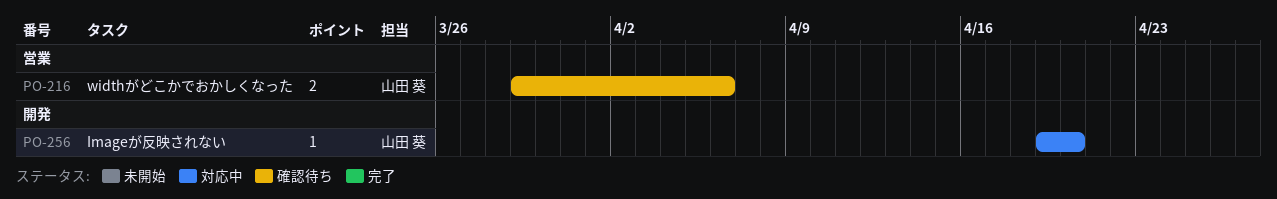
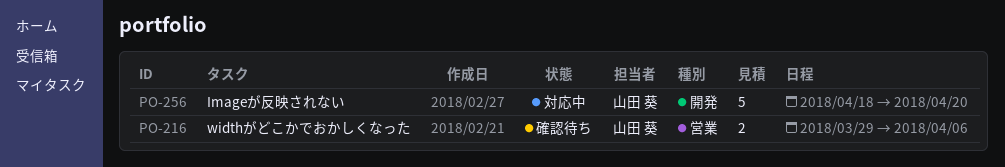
PO-256, estimate: 1 -> 5
PO-256, start: Apr 19 -> Apr 18

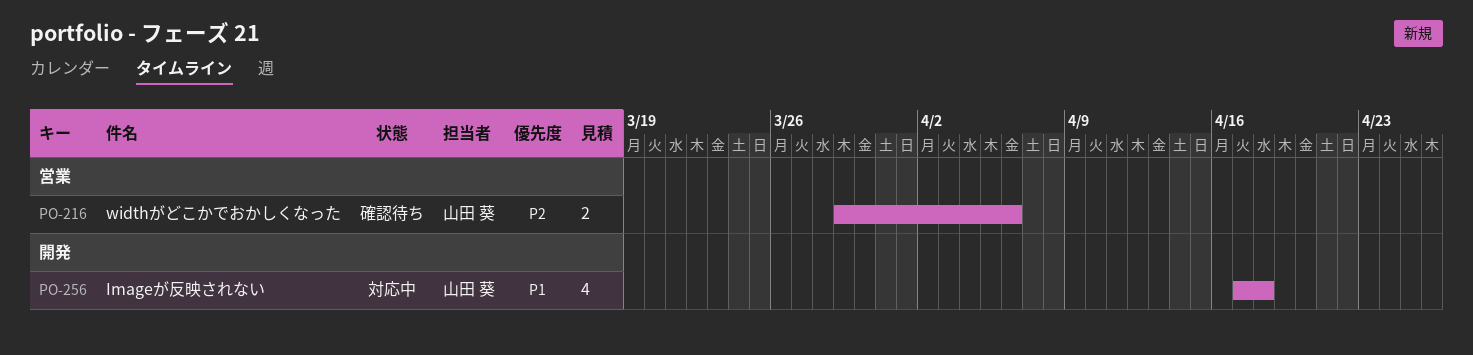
PO-256, estimate: 5 -> 4
PO-256, start: Apr 18 -> Apr 17
PO-256, due: Apr 20 -> Apr 18

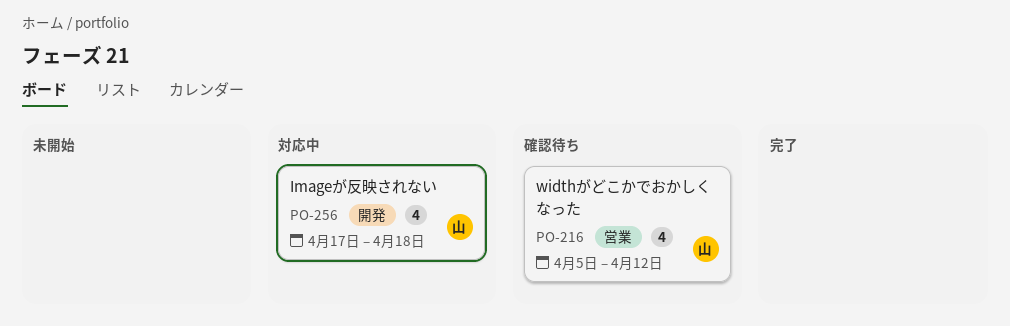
PO-216, estimate: 2 -> 4
PO-216, start: Mar 29 -> Apr 5
PO-216, due: Apr 6 -> Apr 12

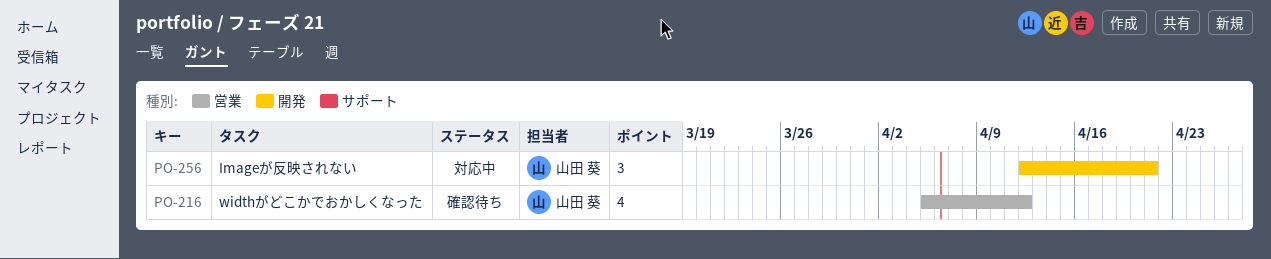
PO-256, estimate: 4 -> 3
PO-256, start: Apr 17 -> Apr 12
PO-256, due: Apr 18 -> Apr 21

